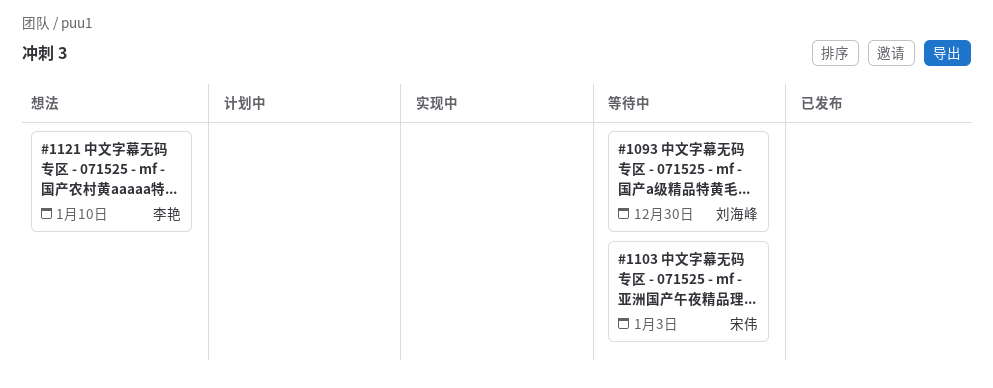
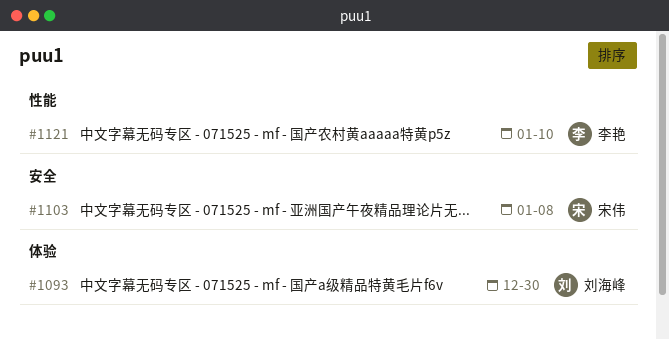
#1103, due: Jan 3 -> Jan 8

